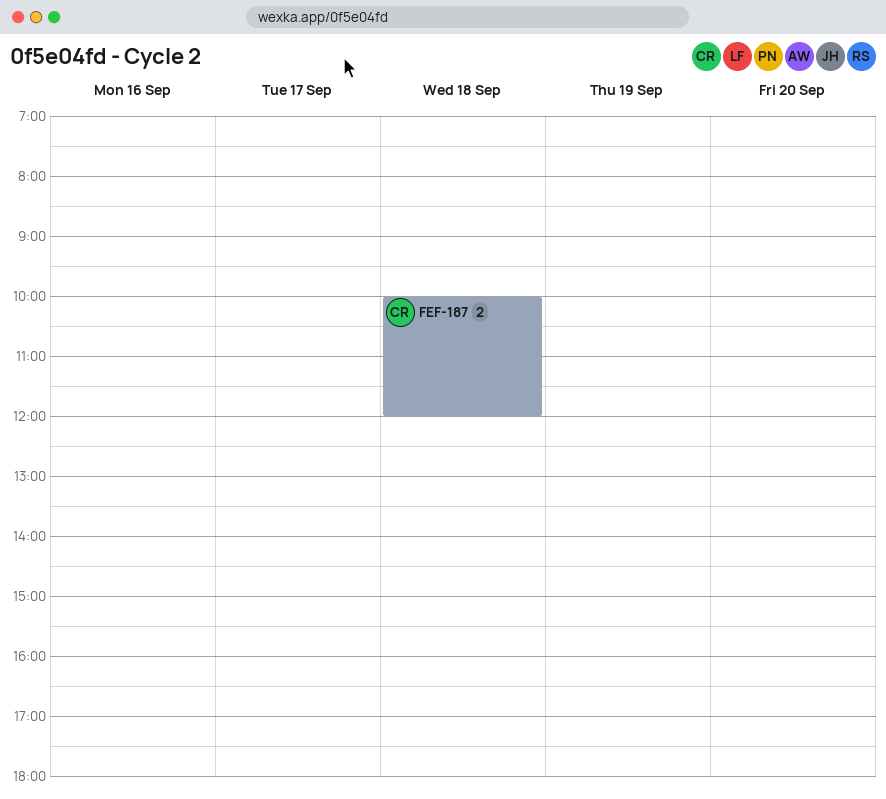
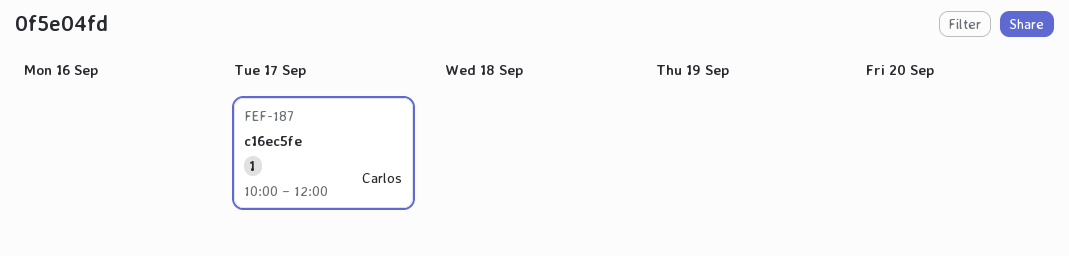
FEF-187, estimate: 2 -> 1
FEF-187, day: Sep 18 -> Sep 17

